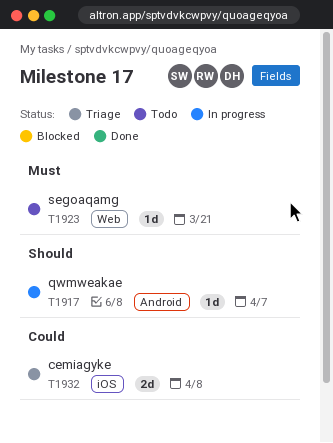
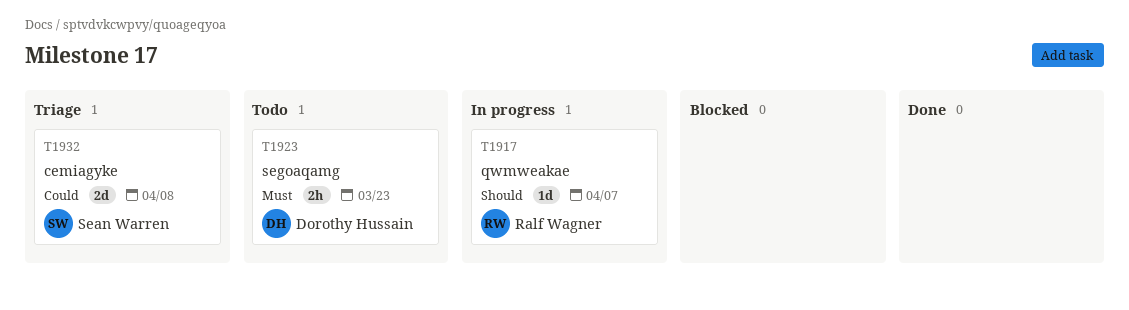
T1923, estimate: 1d -> 2h
T1923, due: Mar 21 -> Mar 23

